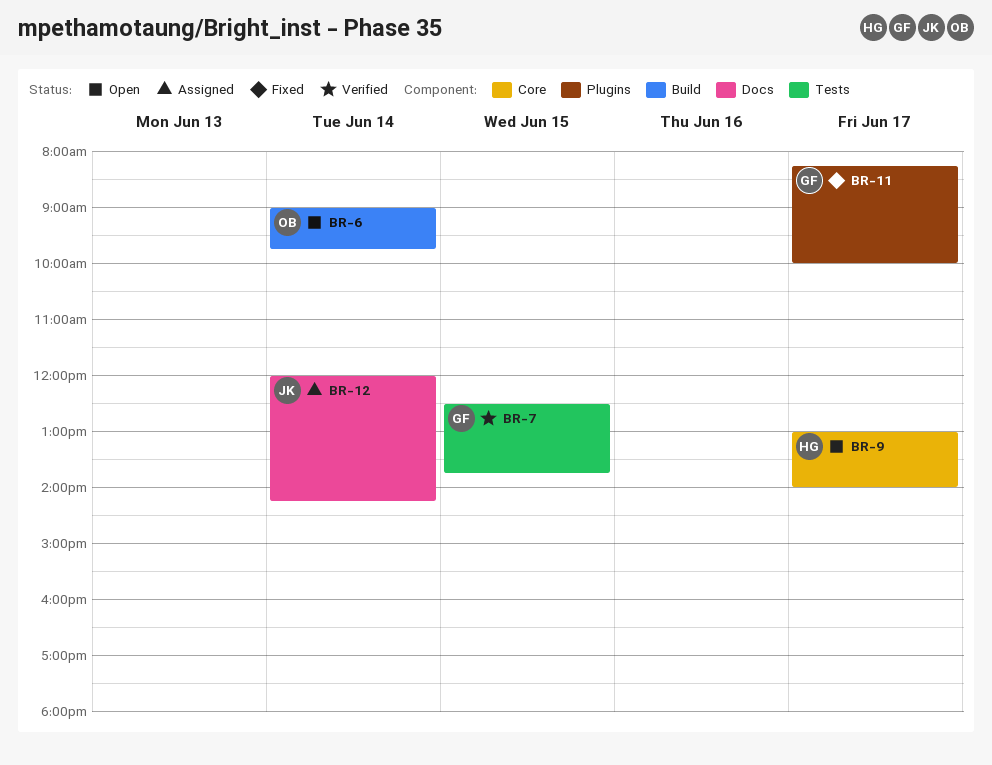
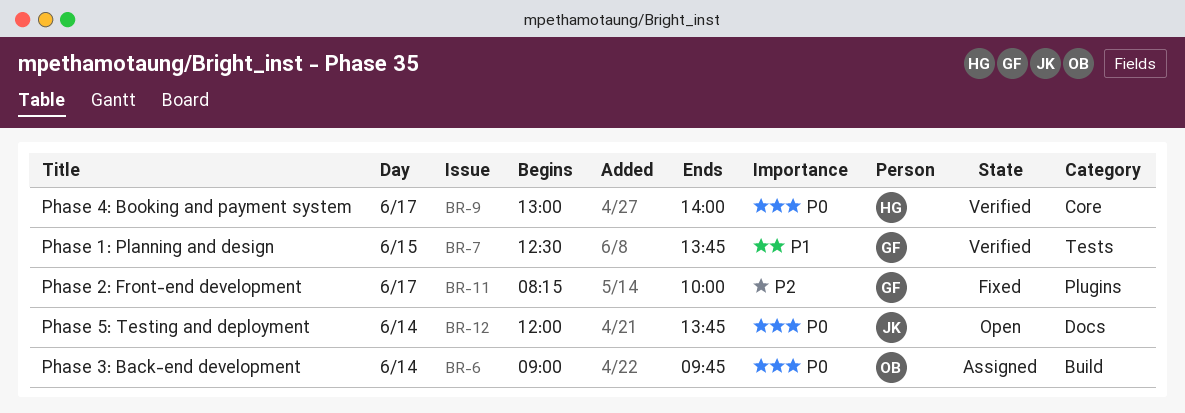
BR-6, status: Open -> Assigned
BR-9, status: Open -> Verified
BR-12, status: Assigned -> Open
BR-12, ends: 14:15 -> 13:45

